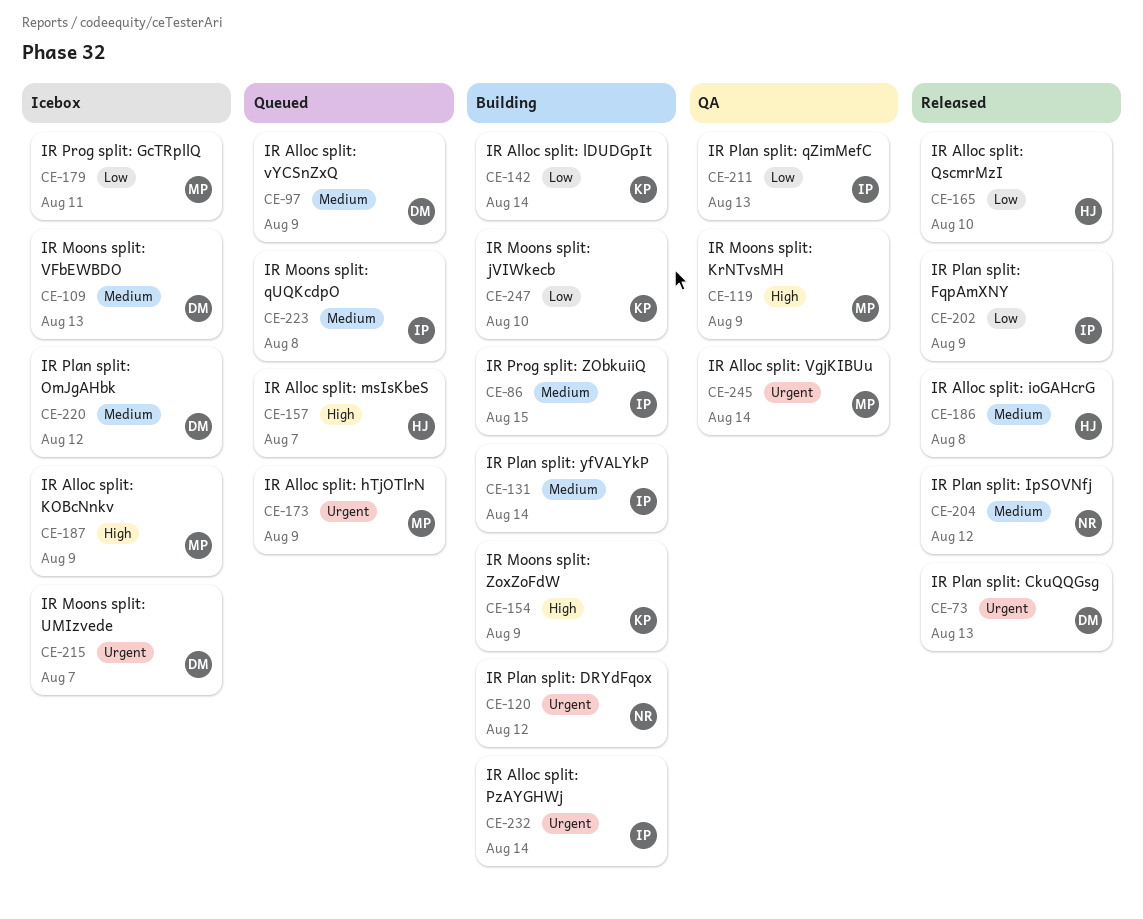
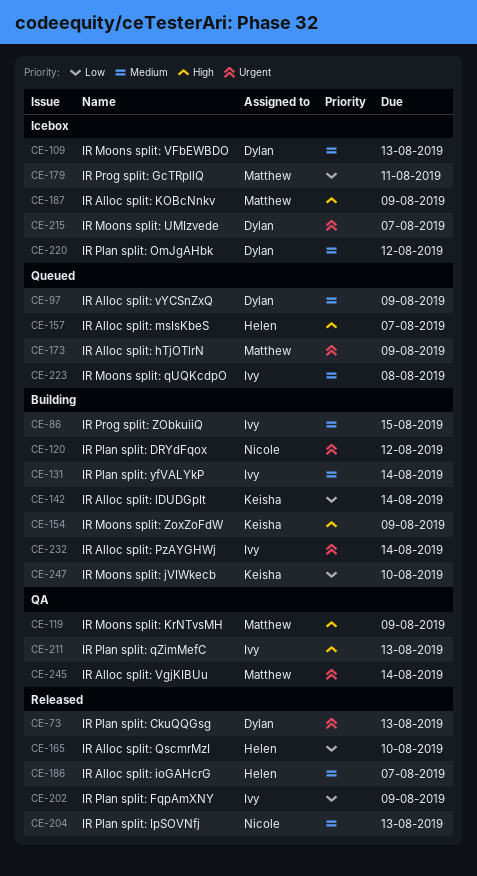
CE-186, due: Aug 8 -> Aug 7
CE-204, due: Aug 12 -> Aug 13
CE-211, priority: Low -> High

